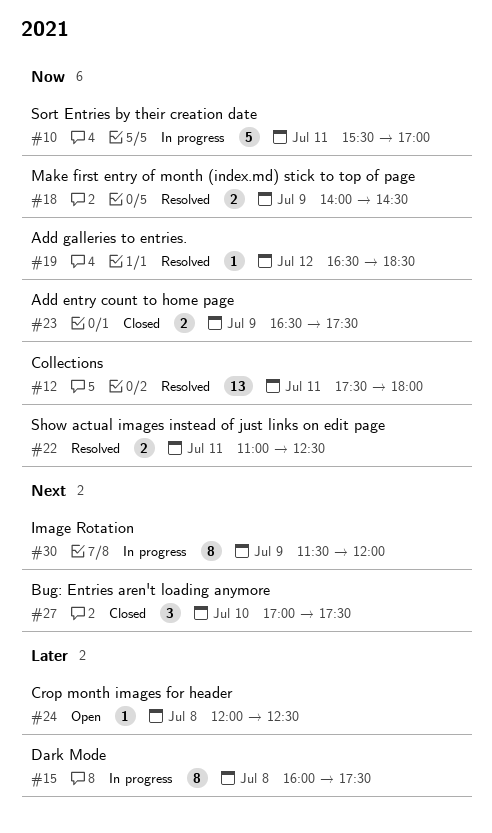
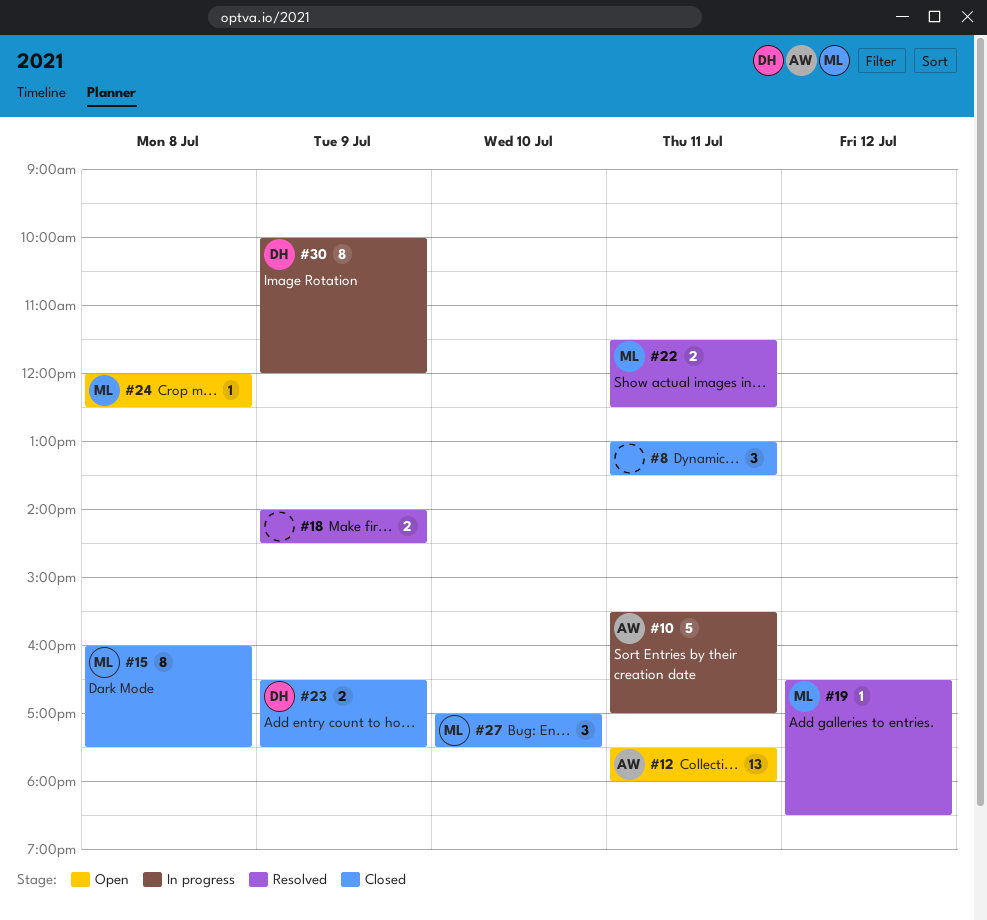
#8: none -> present
#12, status: Resolved -> Open
#15, status: In progress -> Closed
#22, begins: 11:00 -> 11:30
#30, begins: 11:30 -> 10:00

